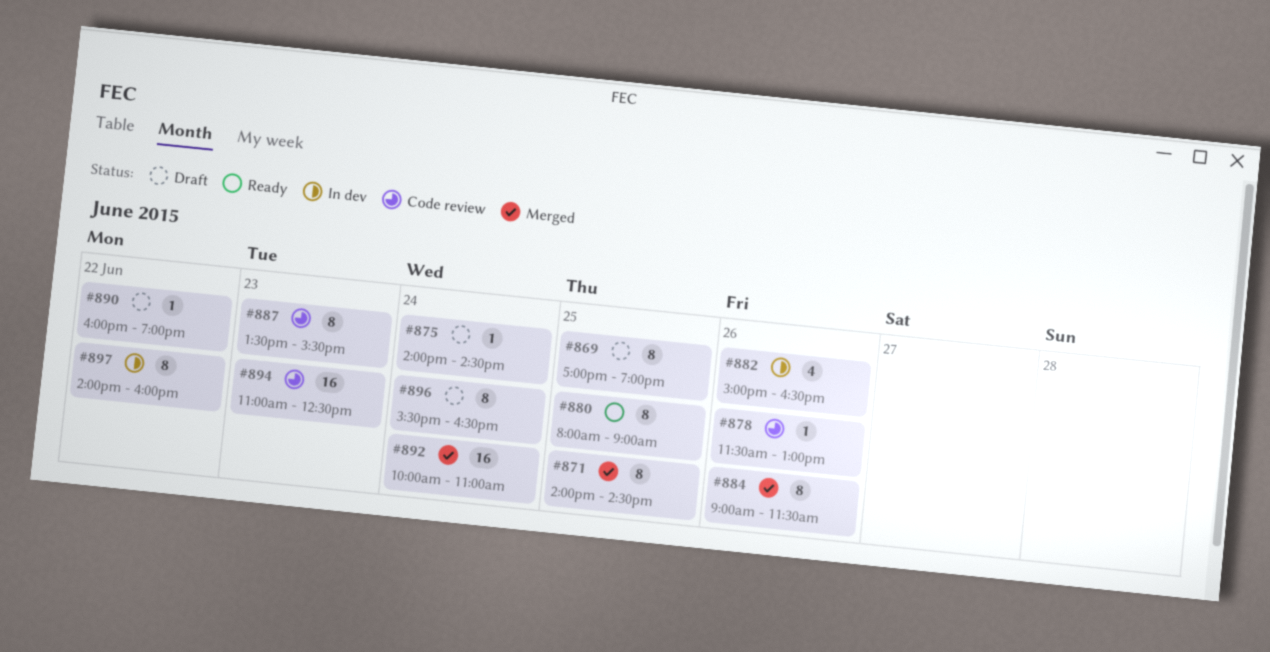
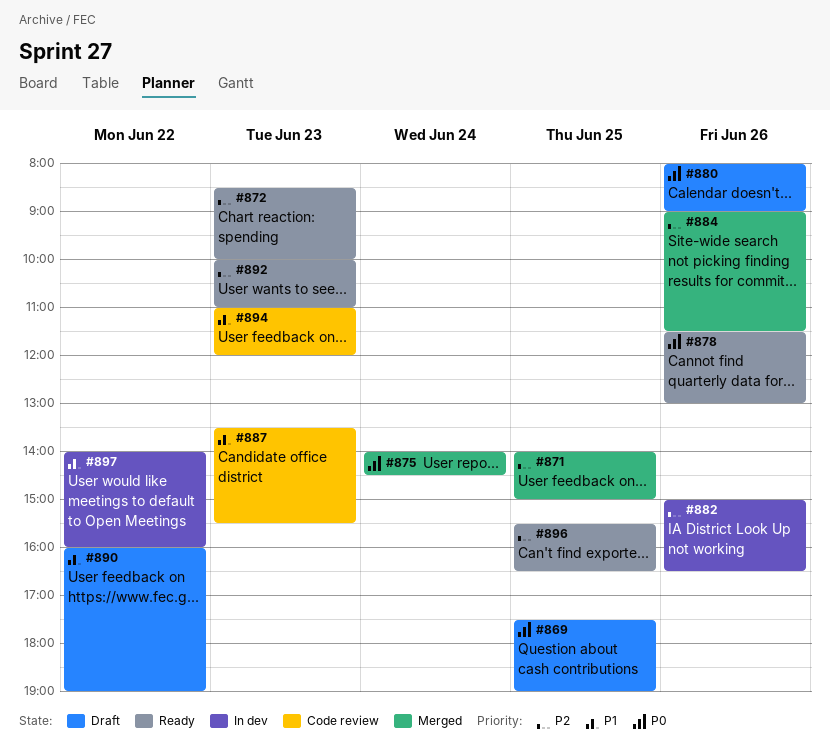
#869, begins: 17:00 -> 17:30
#871, ends: 14:30 -> 15:00
#872: none -> present
#875, status: Draft -> Merged
#878, status: Code review -> Ready
#880, status: Ready -> Draft
#880, day: Jun 25 -> Jun 26
#892, status: Merged -> Ready
#892, day: Jun 24 -> Jun 23
#894, ends: 12:30 -> 12:00
#896, status: Draft -> Ready
#896, day: Jun 24 -> Jun 25

